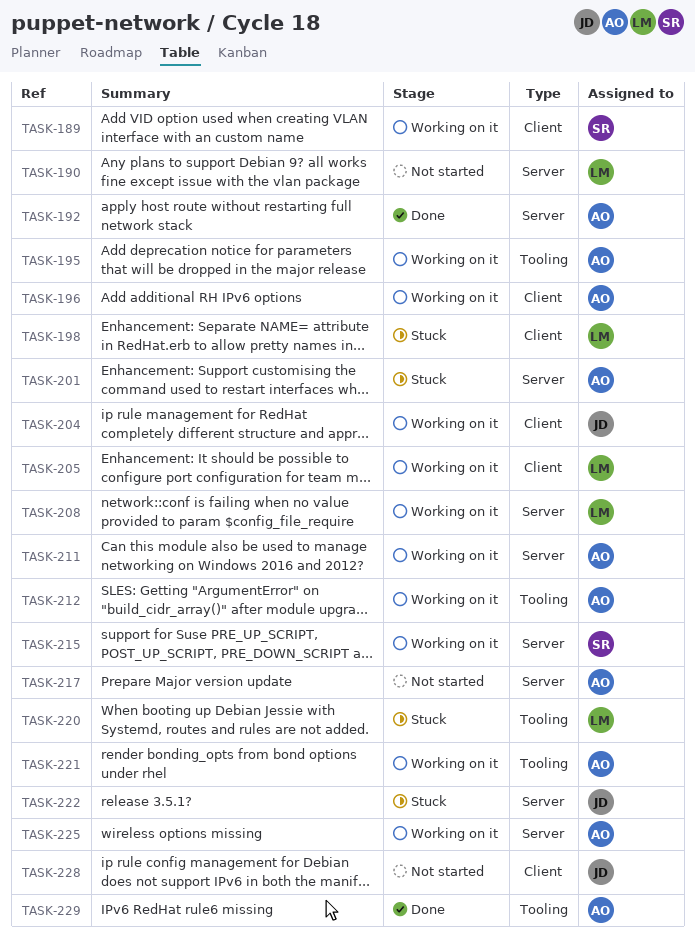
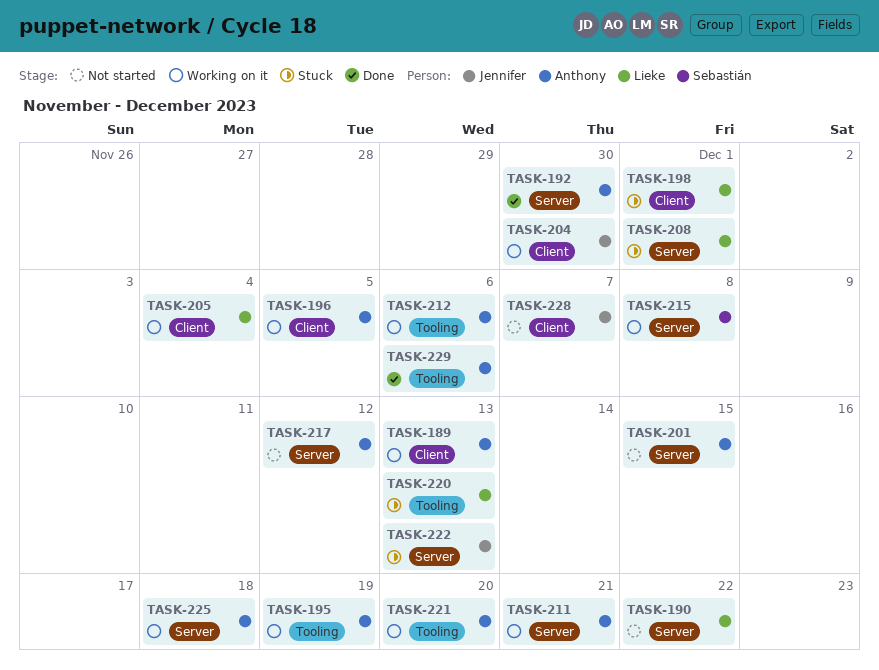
TASK-189, owner: Sebastián -> Anthony
TASK-201, status: Stuck -> Not started
TASK-208, status: Working on it -> Stuck

